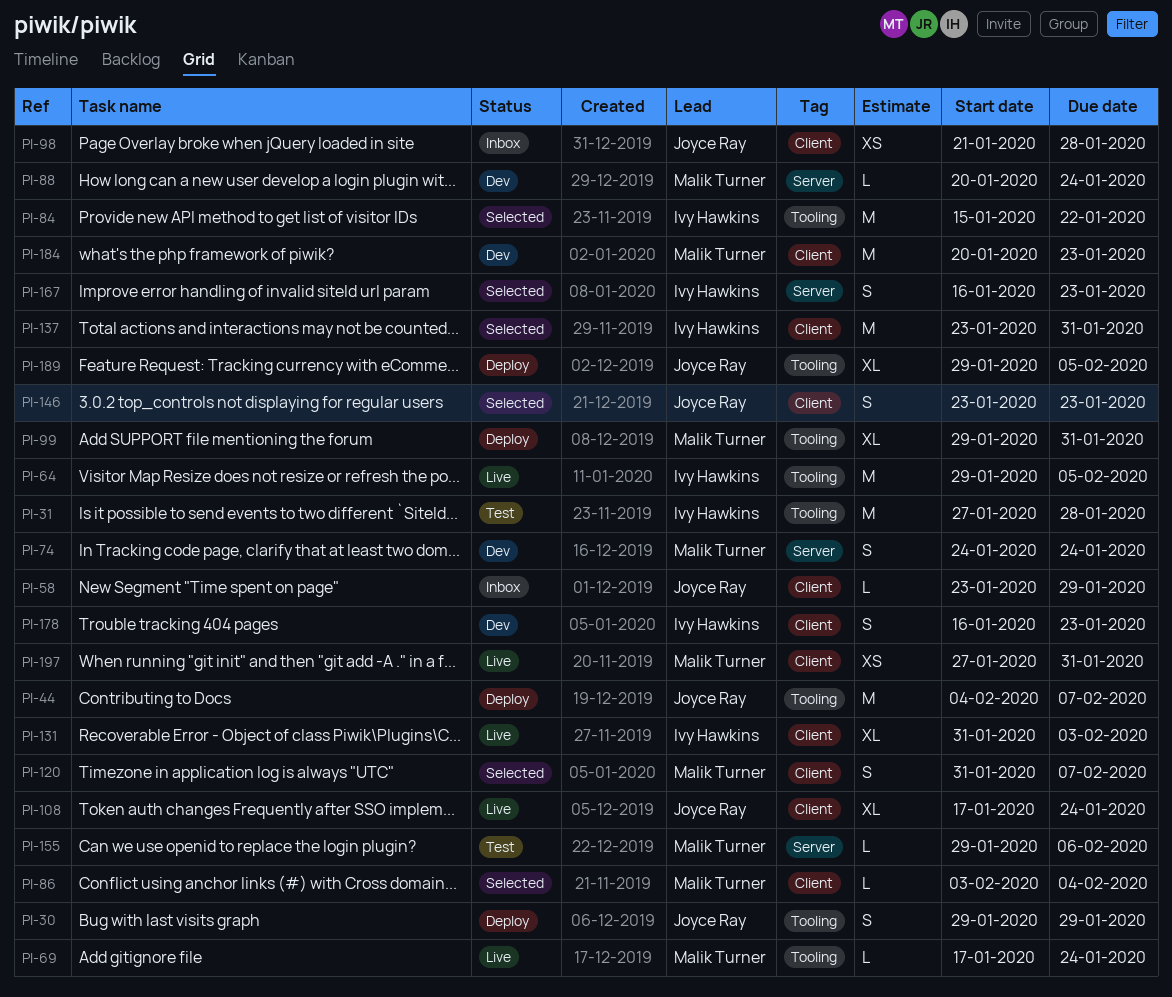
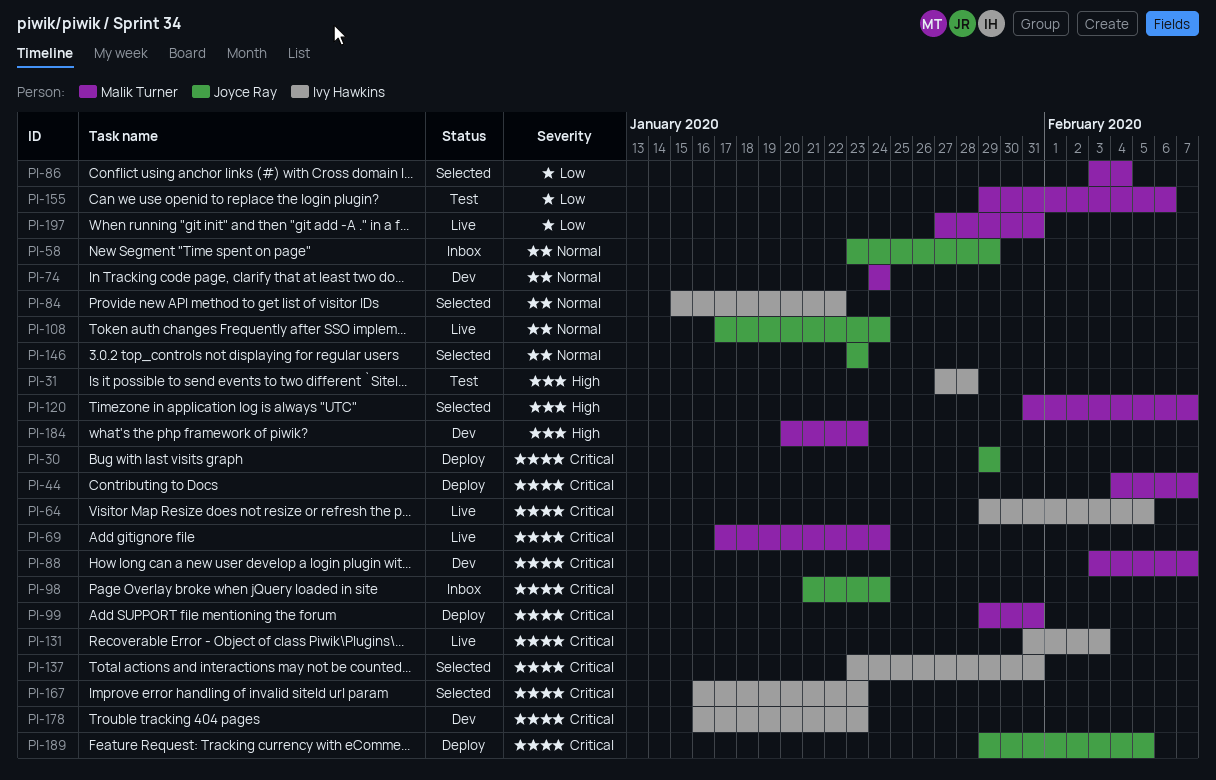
PI-44, owner: Joyce Ray -> Malik Turner
PI-88, start: Jan 20 -> Feb 3
PI-88, due: Jan 24 -> Feb 7
PI-98, due: Jan 28 -> Jan 24

